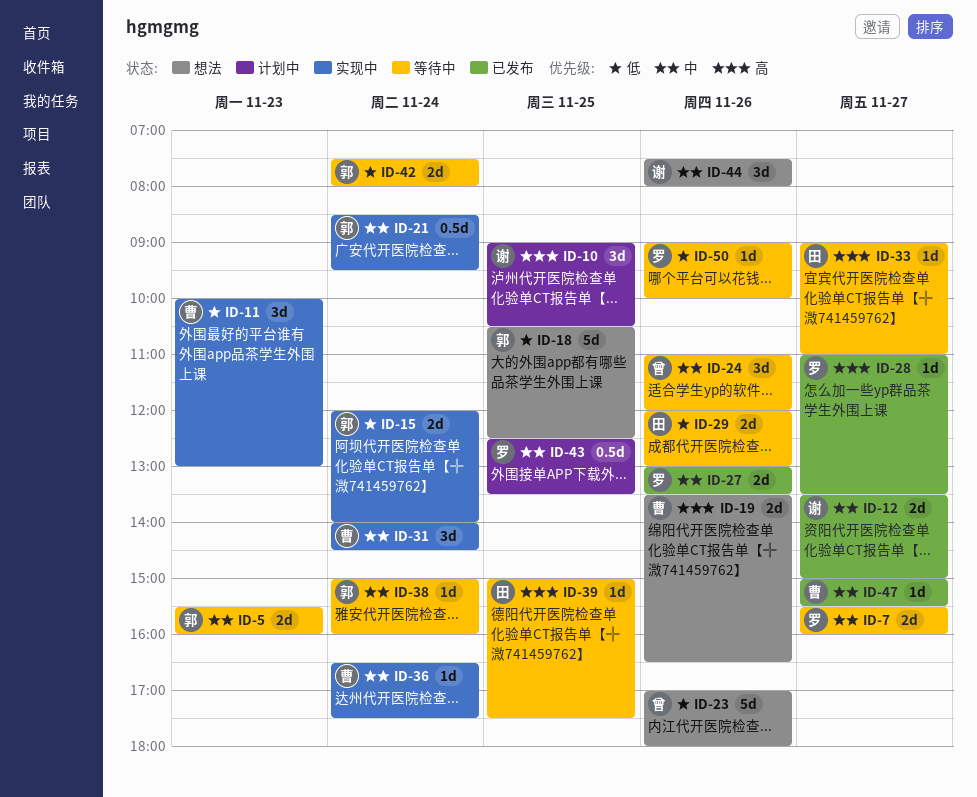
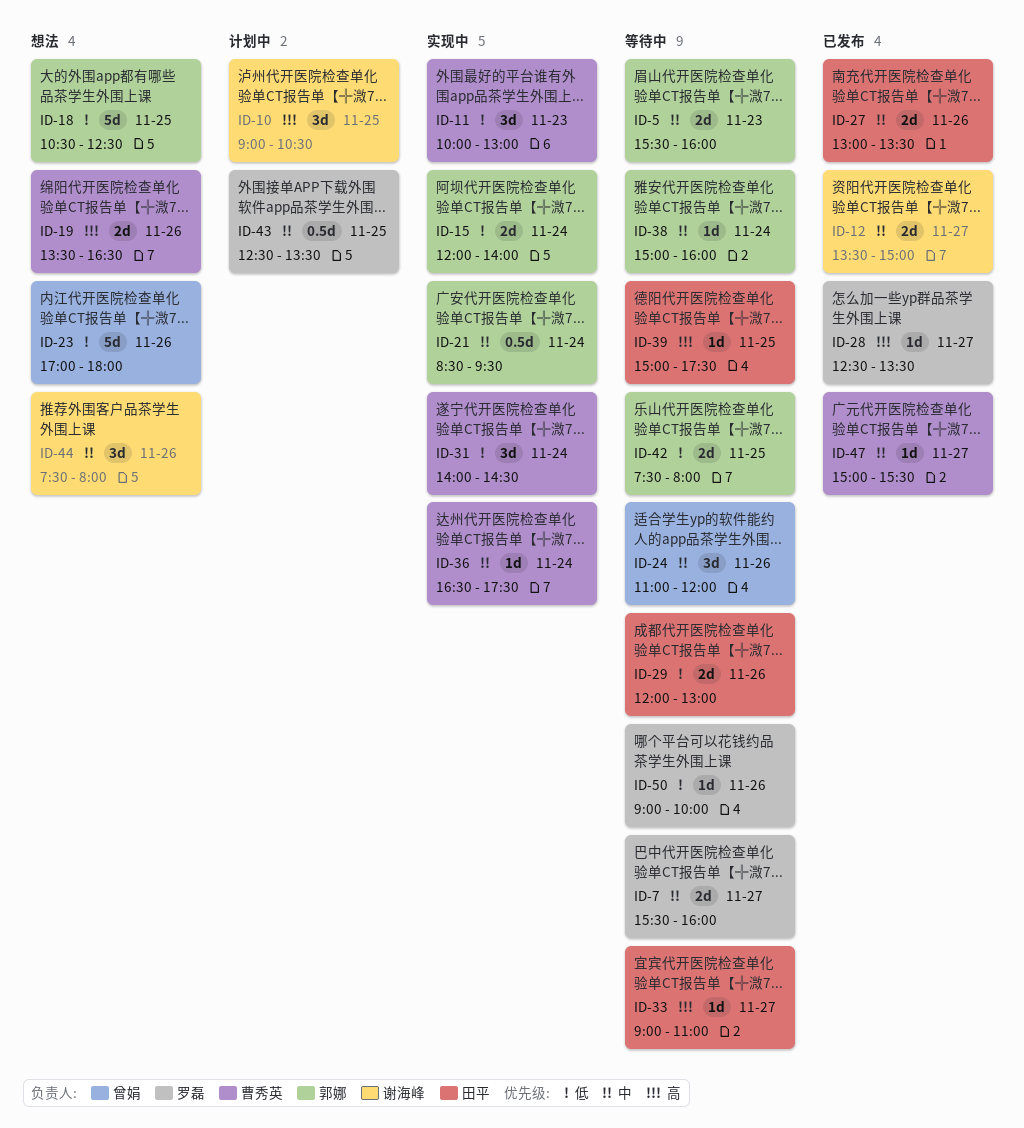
ID-27, owner: 罗磊 -> 田平
ID-28, begins: 11:00 -> 12:30
ID-31, priority: 中 -> 低
ID-42, day: Nov 24 -> Nov 25

